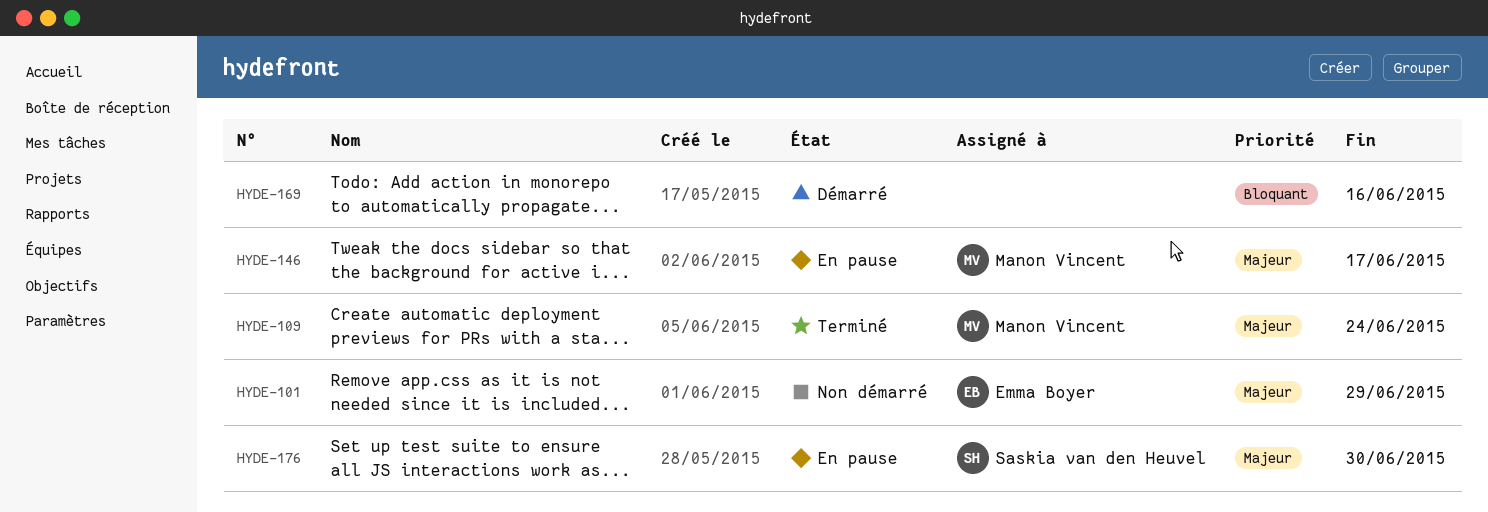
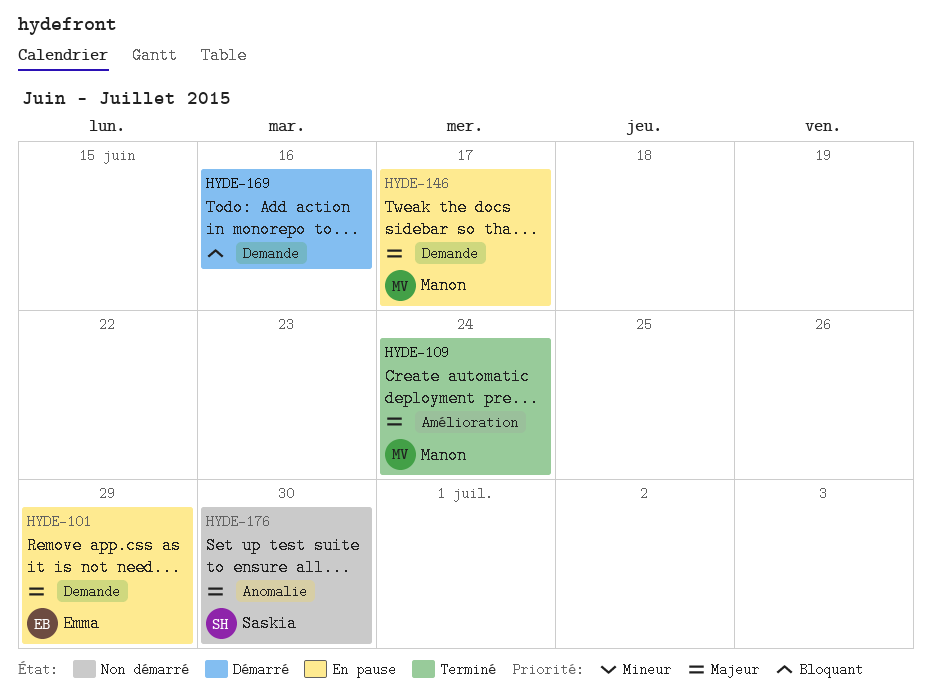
HYDE-101, status: Non démarré -> En pause
HYDE-176, status: En pause -> Non démarré

